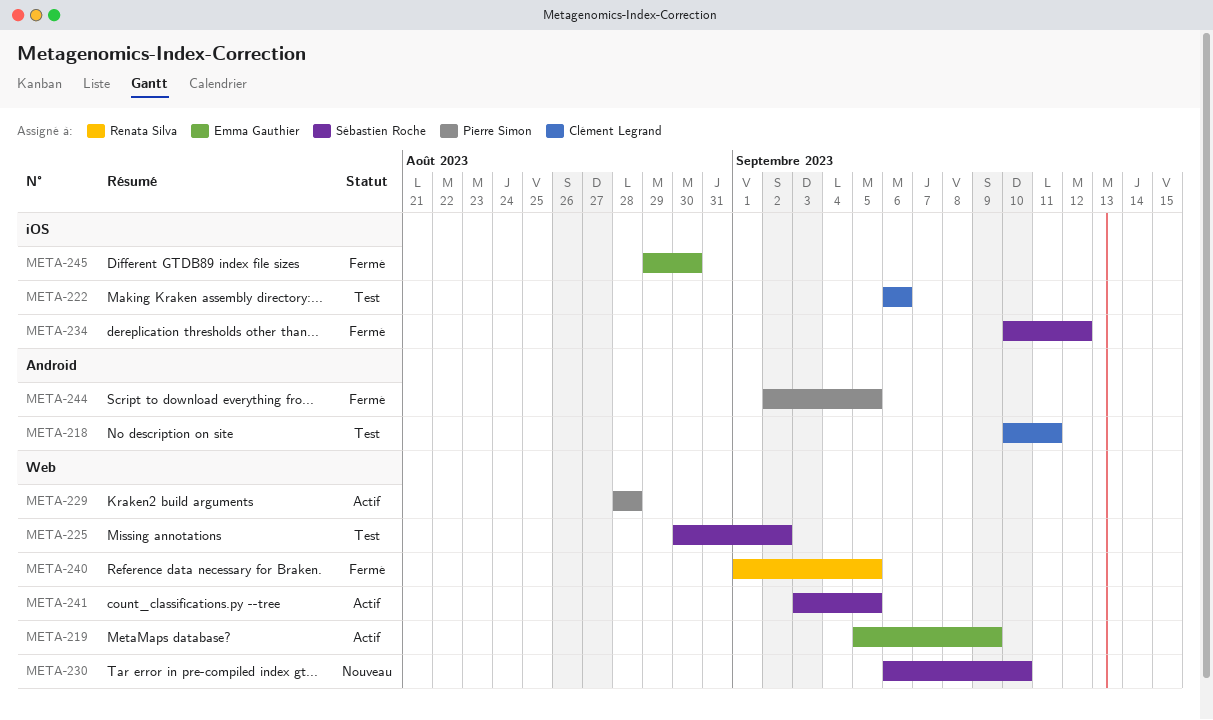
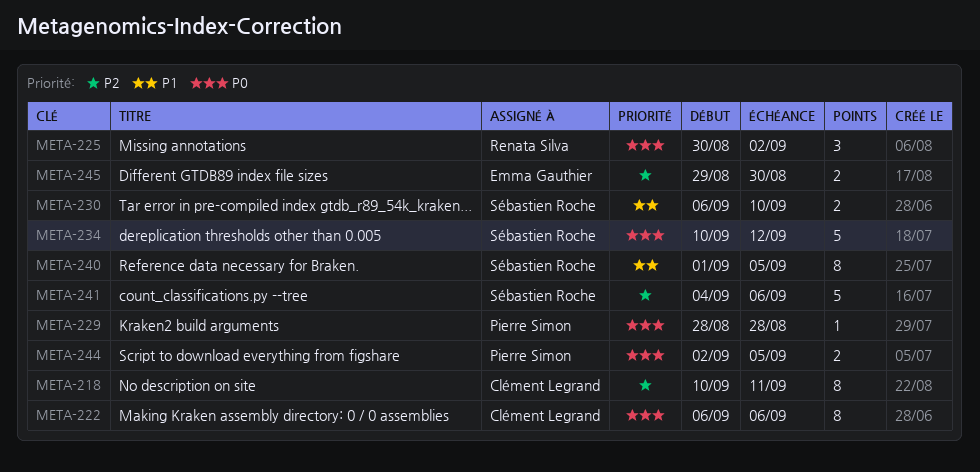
META-219: present -> none
META-225, owner: Sébastien Roche -> Renata Silva
META-240, owner: Renata Silva -> Sébastien Roche
META-241, start: Sep 3 -> Sep 4
META-241, due: Sep 5 -> Sep 6

